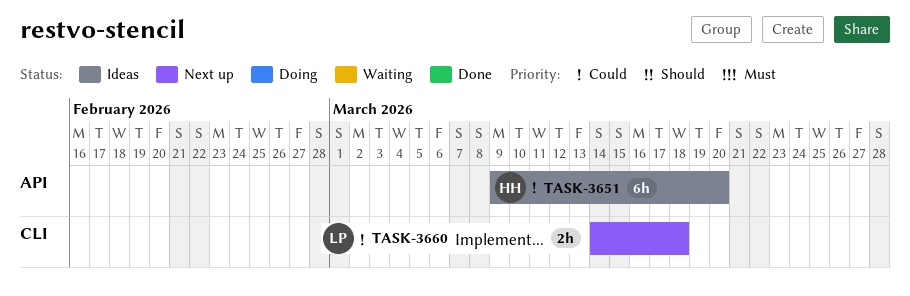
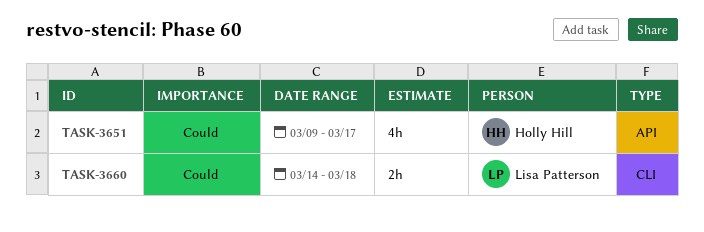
TASK-3651, estimate: 6h -> 4h
TASK-3651, due: Mar 20 -> Mar 17

